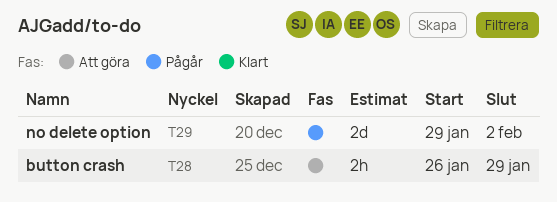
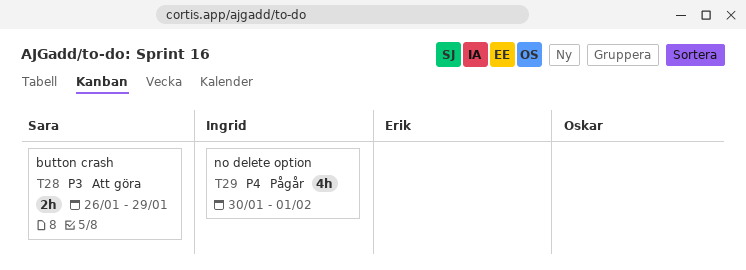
T29, estimate: 2d -> 4h
T29, start: Jan 29 -> Jan 30
T29, due: Feb 2 -> Feb 1

